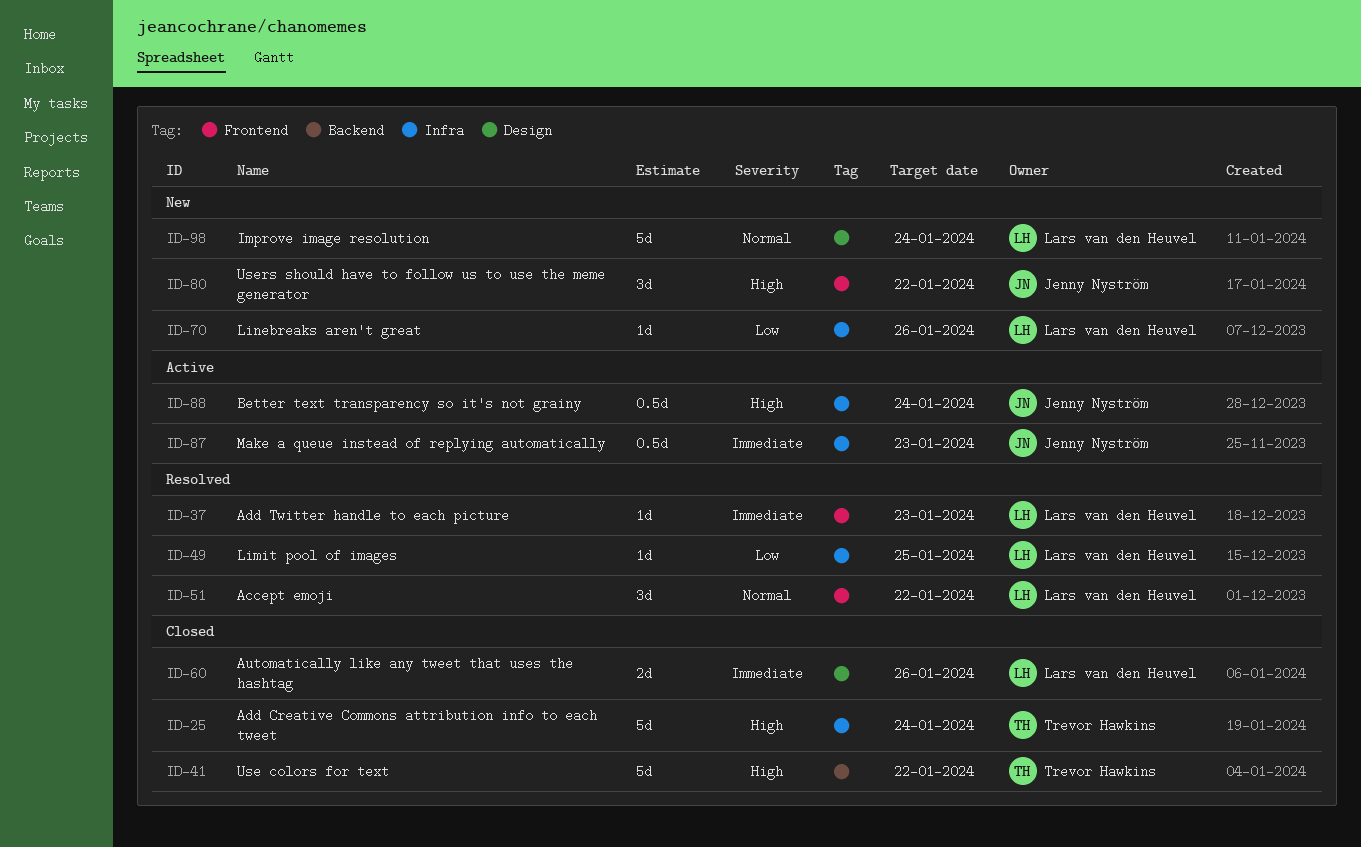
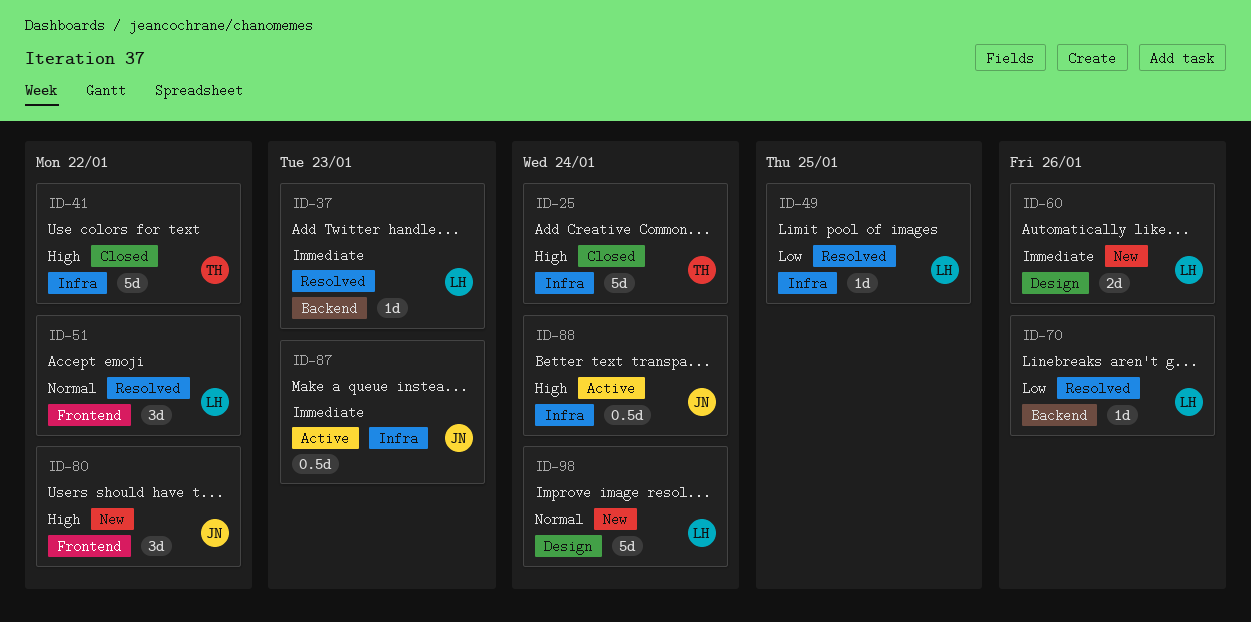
ID-37, label: Frontend -> Backend
ID-41, label: Backend -> Infra
ID-60, status: Closed -> New
ID-70, status: New -> Resolved
ID-70, label: Infra -> Backend

